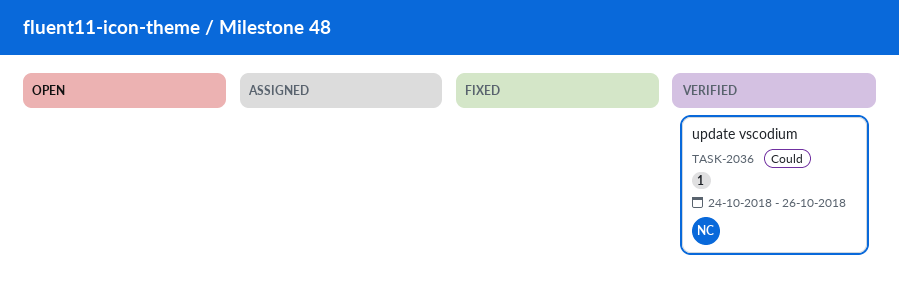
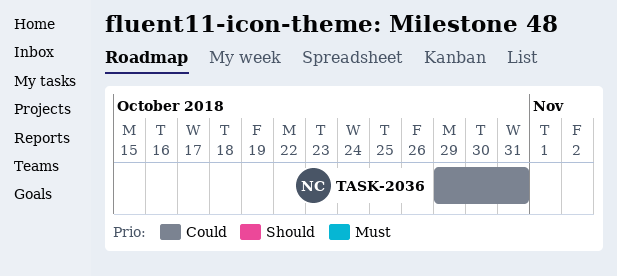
TASK-2036, start: Oct 24 -> Oct 29
TASK-2036, due: Oct 26 -> Oct 31

